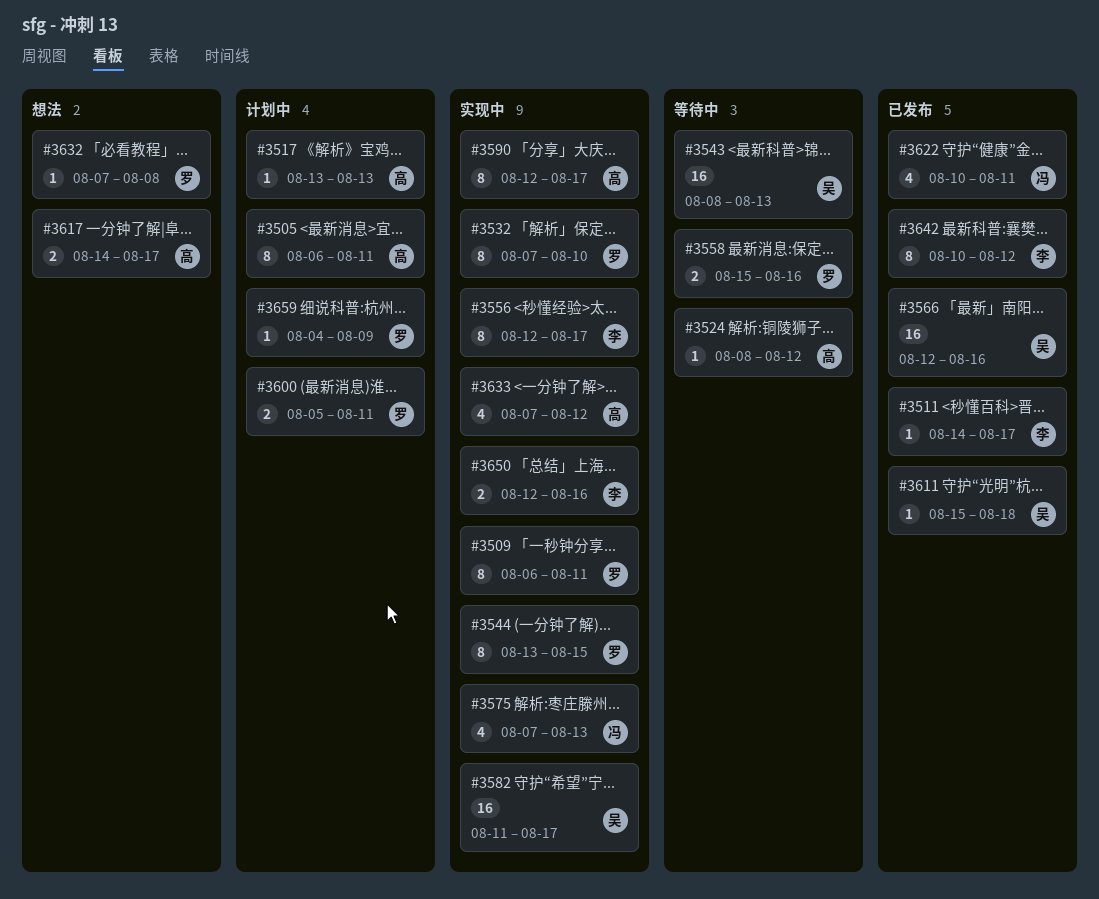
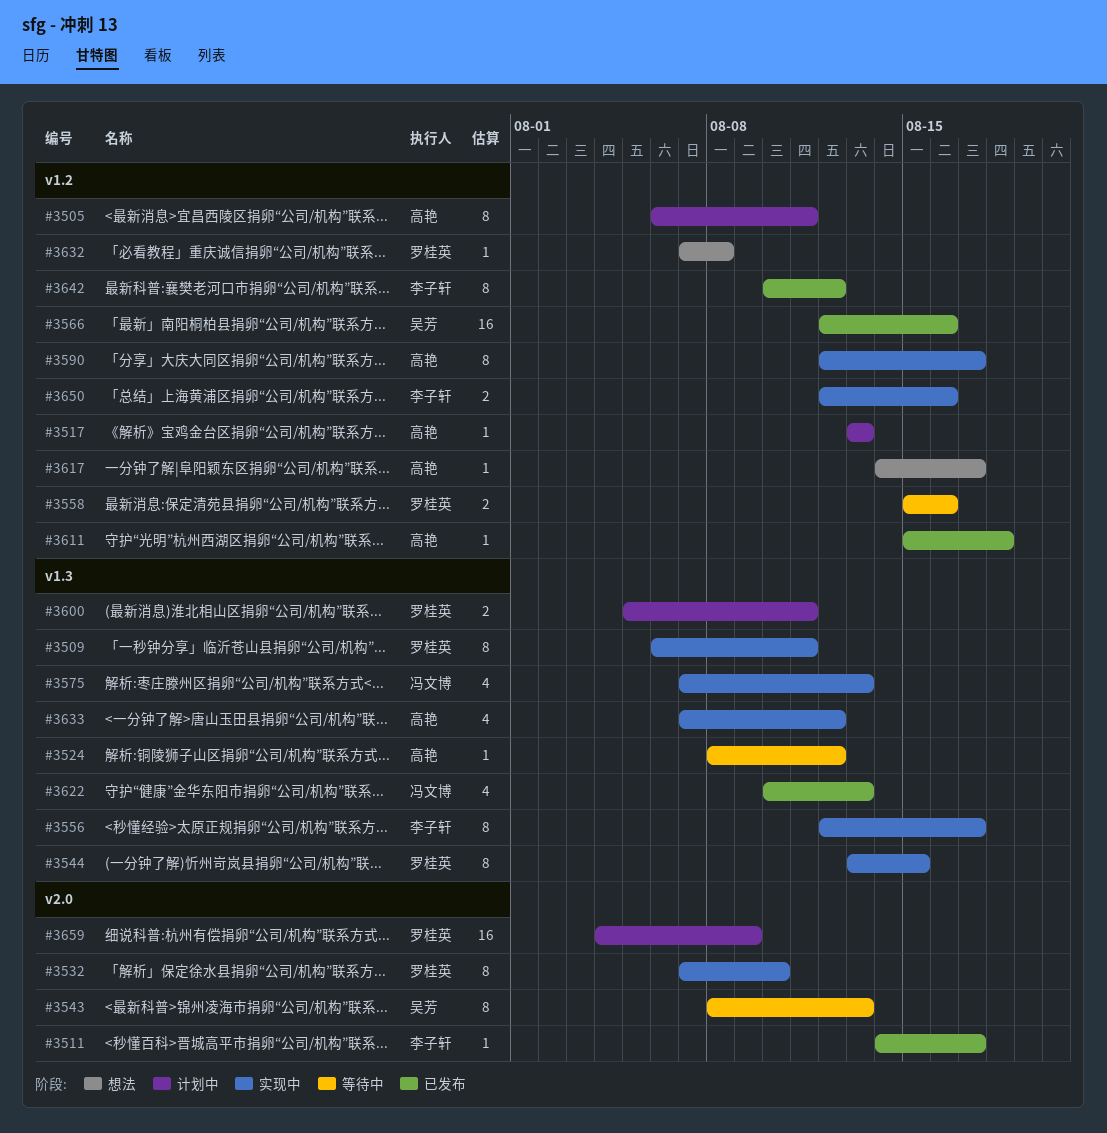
#3543, estimate: 16 -> 8
#3582: present -> none
#3611, owner: 吴芳 -> 高艳
#3617, estimate: 2 -> 1
#3622, due: Aug 11 -> Aug 13
#3659, estimate: 1 -> 16

